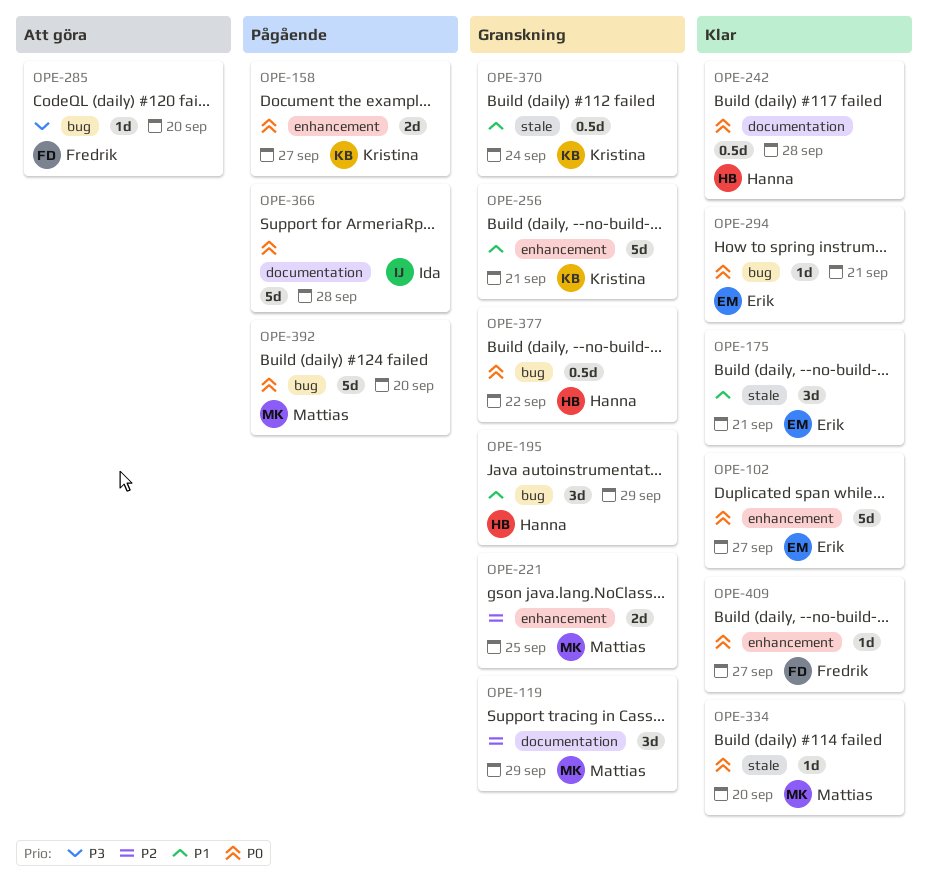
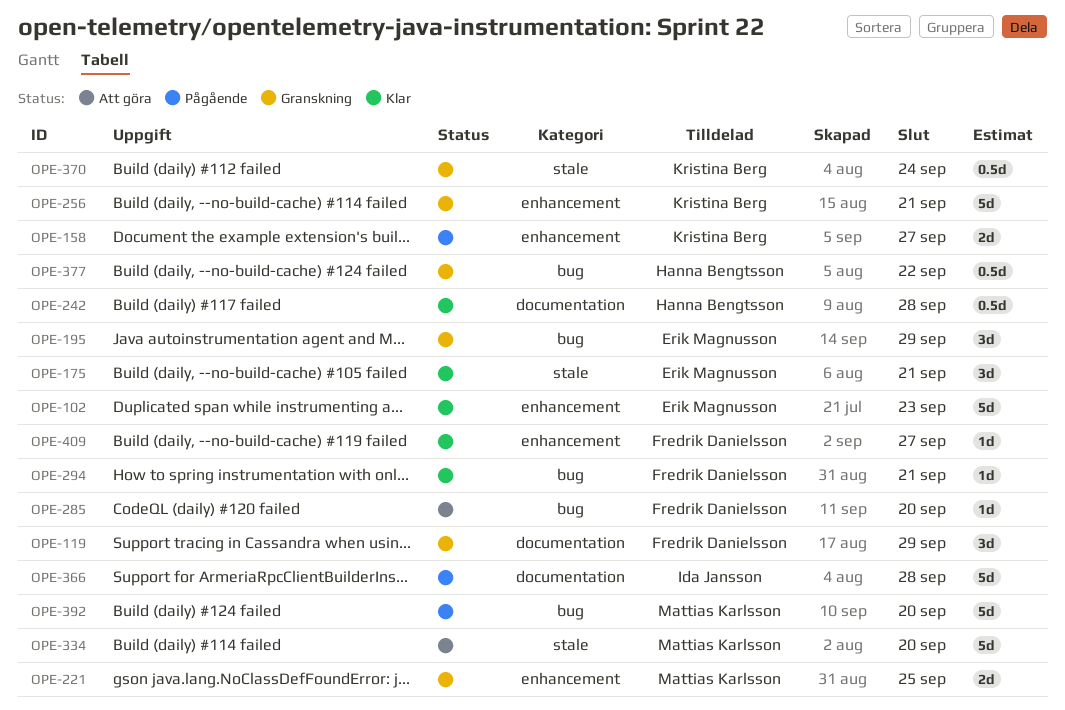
OPE-102, due: Sep 27 -> Sep 23
OPE-119, owner: Mattias Karlsson -> Fredrik Danielsson
OPE-195, owner: Hanna Bengtsson -> Erik Magnusson
OPE-294, owner: Erik Magnusson -> Fredrik Danielsson
OPE-334, status: Klar -> Att göra
OPE-334, estimate: 1d -> 5d

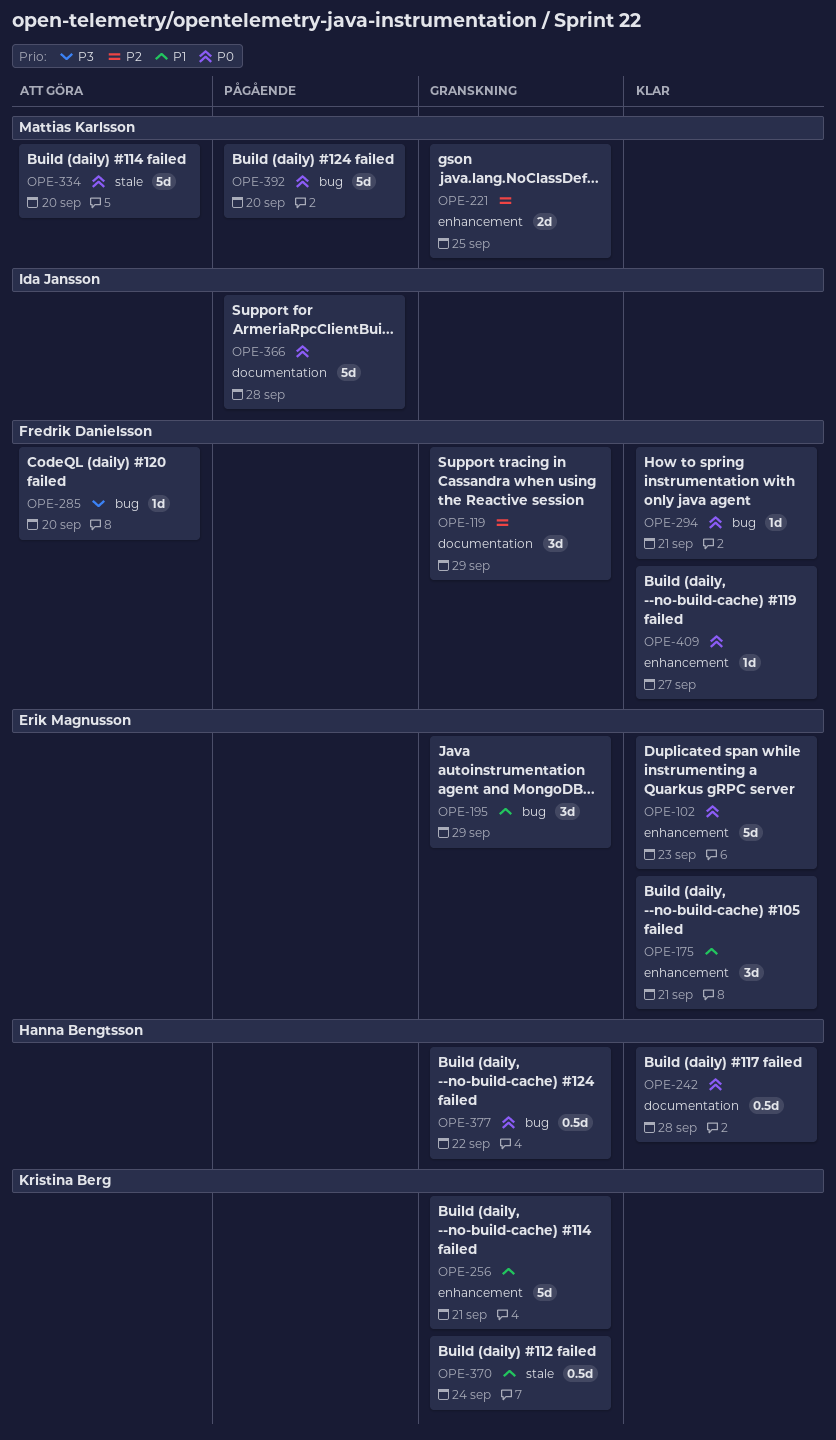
OPE-158: present -> none
OPE-175, label: stale -> enhancement

